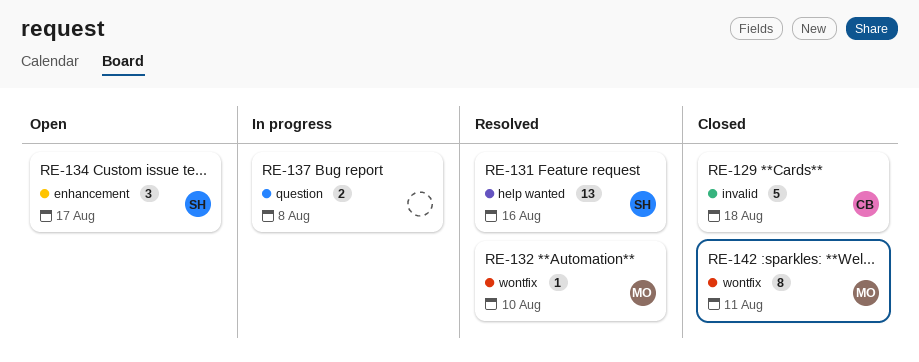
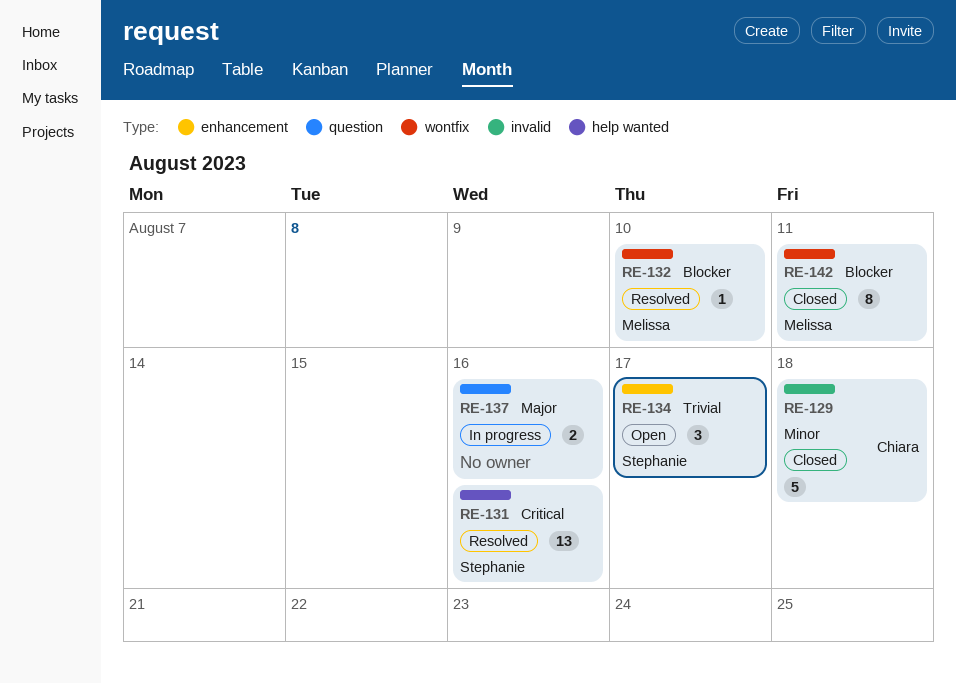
RE-137, due: Aug 8 -> Aug 16

